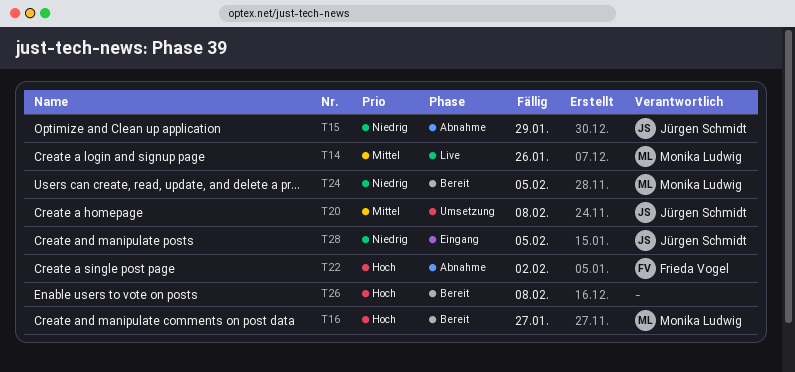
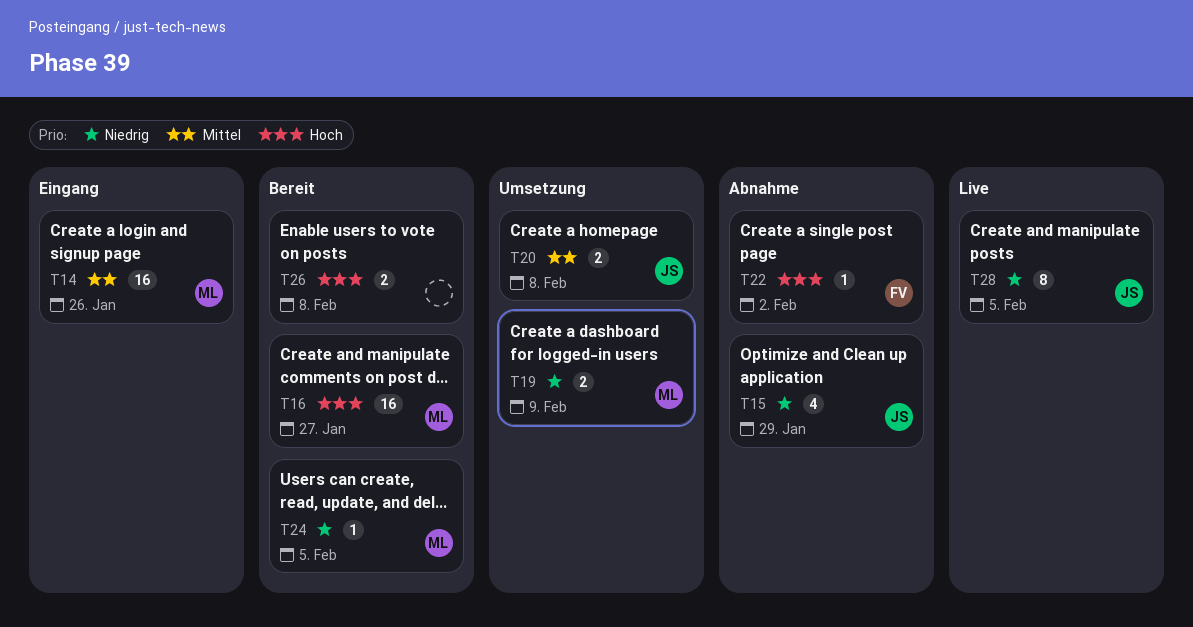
T14, status: Live -> Eingang
T19: none -> present
T28, status: Eingang -> Live

